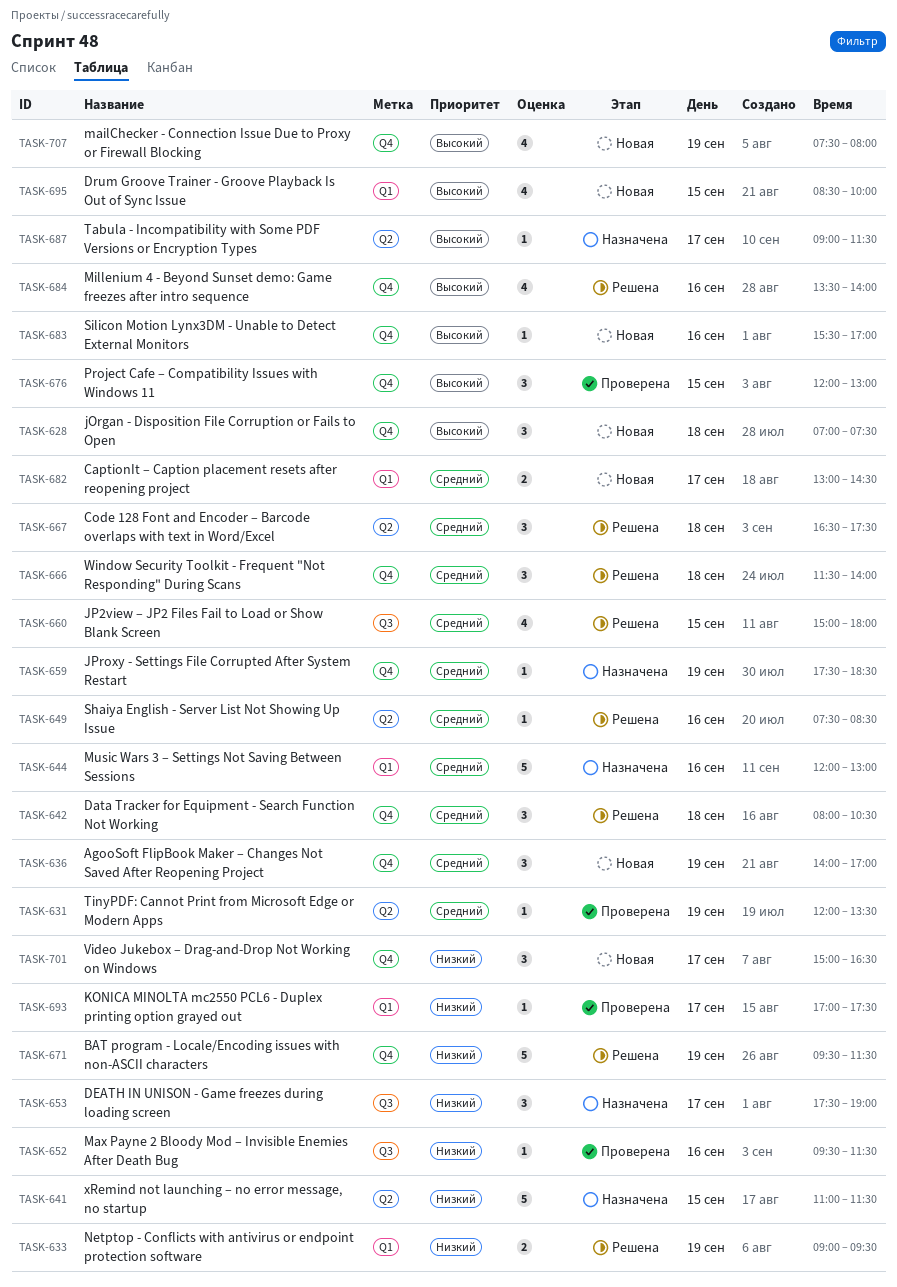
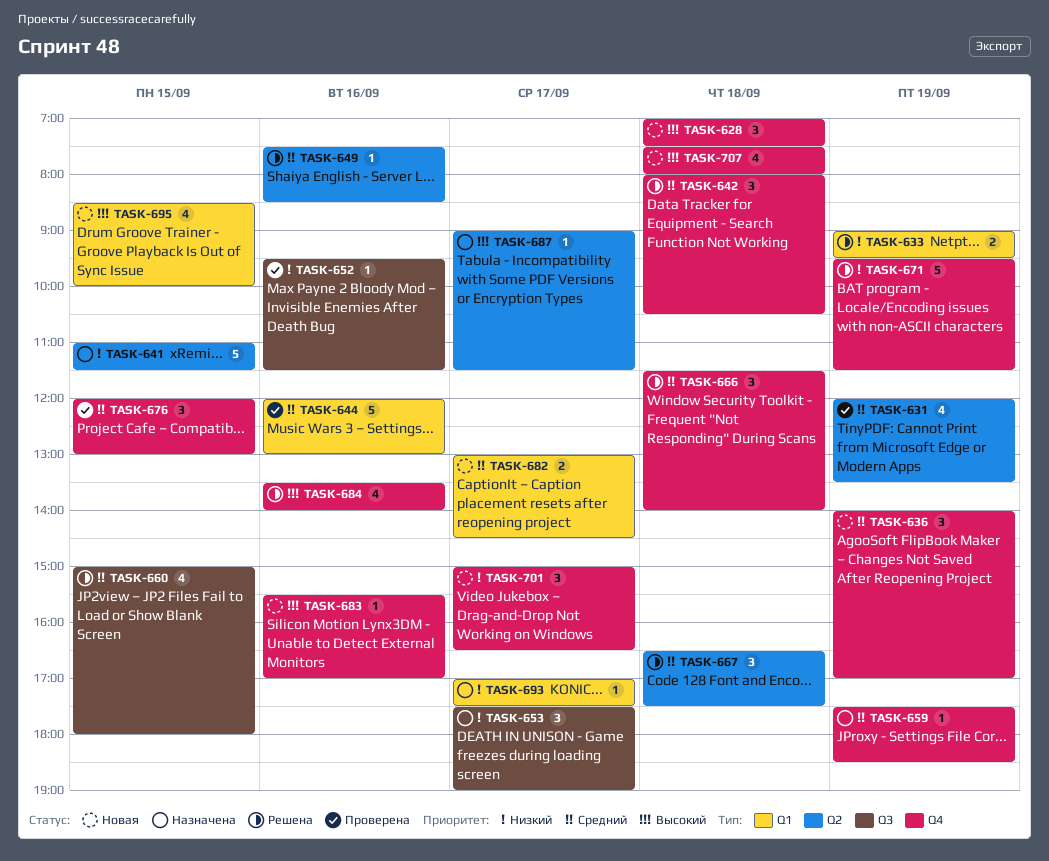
TASK-631, estimate: 1 -> 4
TASK-644, status: Назначена -> Проверена
TASK-676, priority: Высокий -> Средний
TASK-693, status: Проверена -> Назначена
TASK-707, day: Sep 19 -> Sep 18

